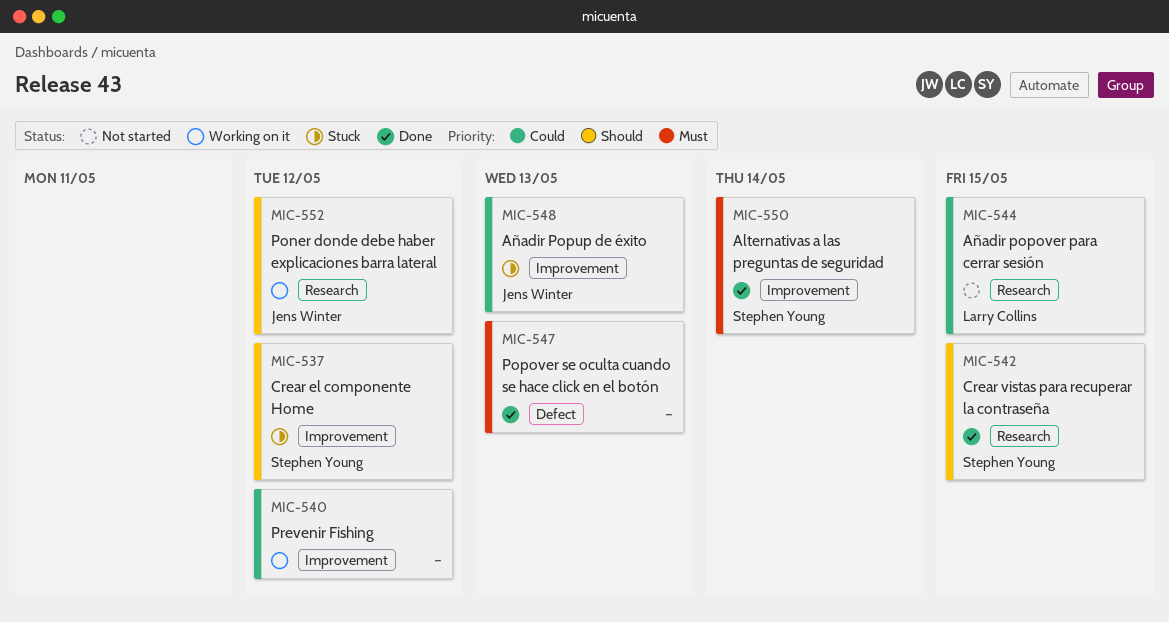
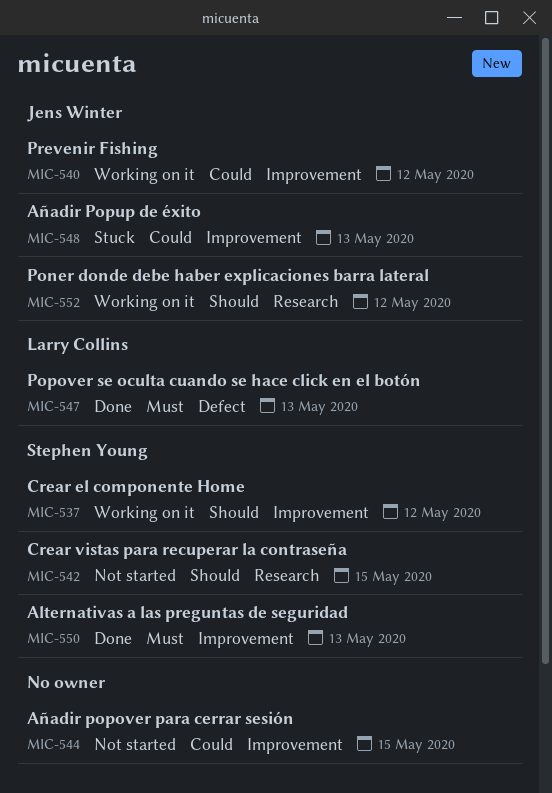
MIC-537, status: Stuck -> Working on it
MIC-540, owner: none -> Jens Winter
MIC-542, status: Done -> Not started
MIC-544, owner: Larry Collins -> none
MIC-544, label: Research -> Improvement
MIC-547, owner: none -> Larry Collins
MIC-550, due: May 14 -> May 13

